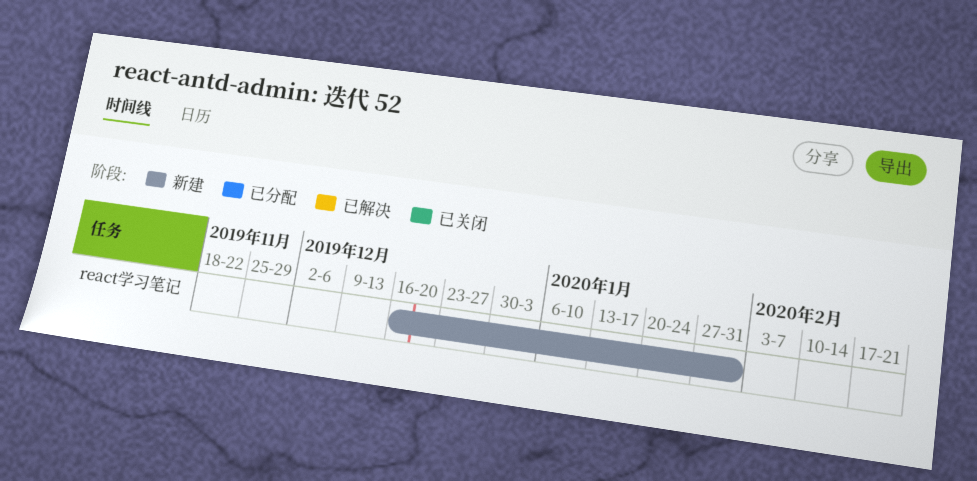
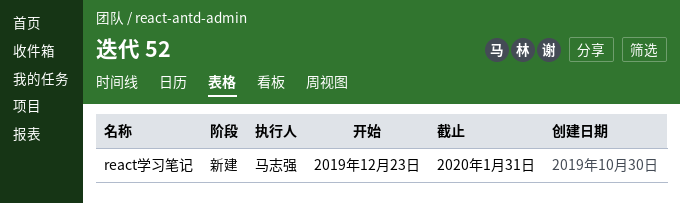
react学习笔记, start: Dec 16 -> Dec 23

